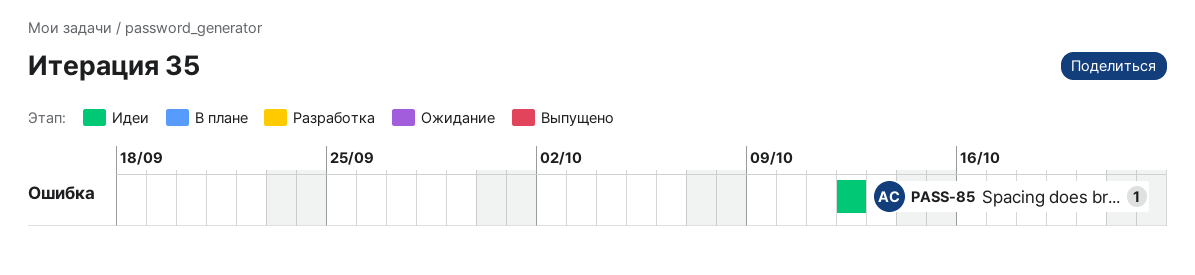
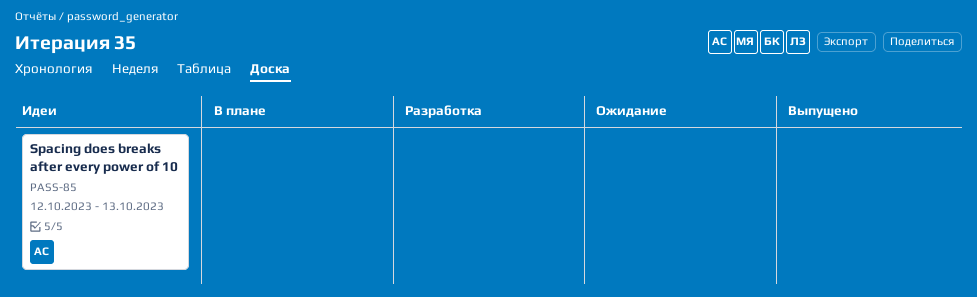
PASS-85, due: Oct 12 -> Oct 13

